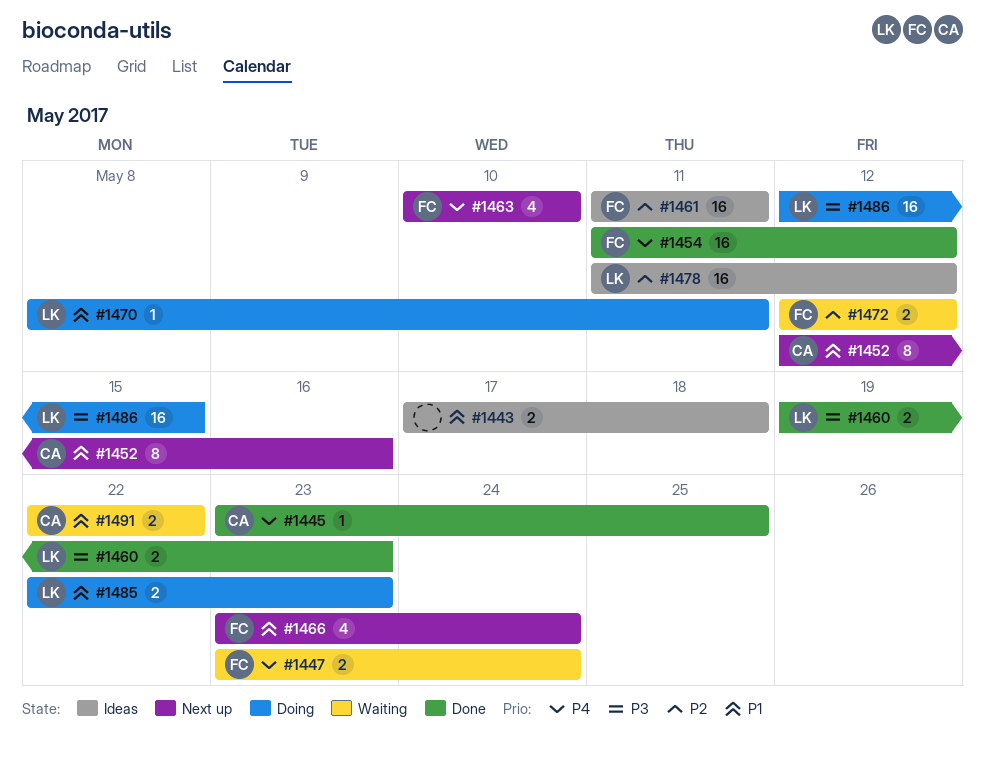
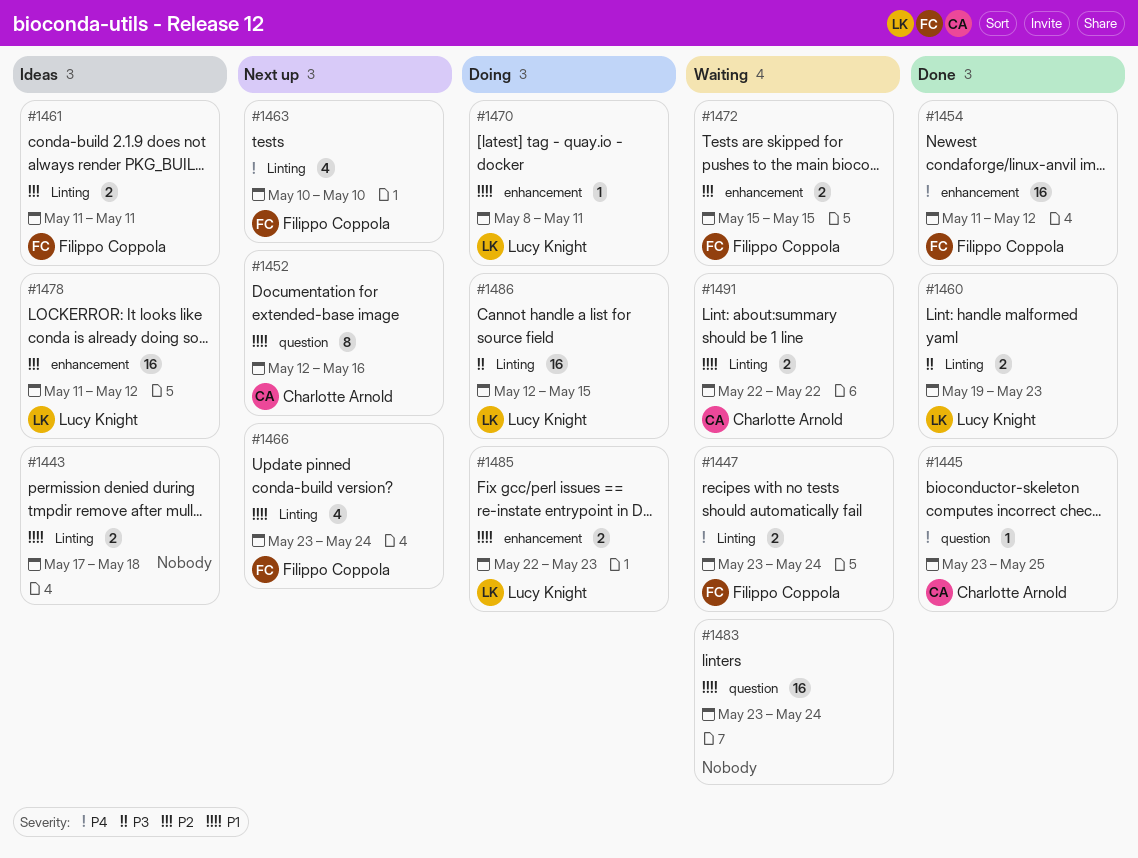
#1461, estimate: 16 -> 2
#1472, start: May 12 -> May 15
#1472, due: May 12 -> May 15
#1483: none -> present

